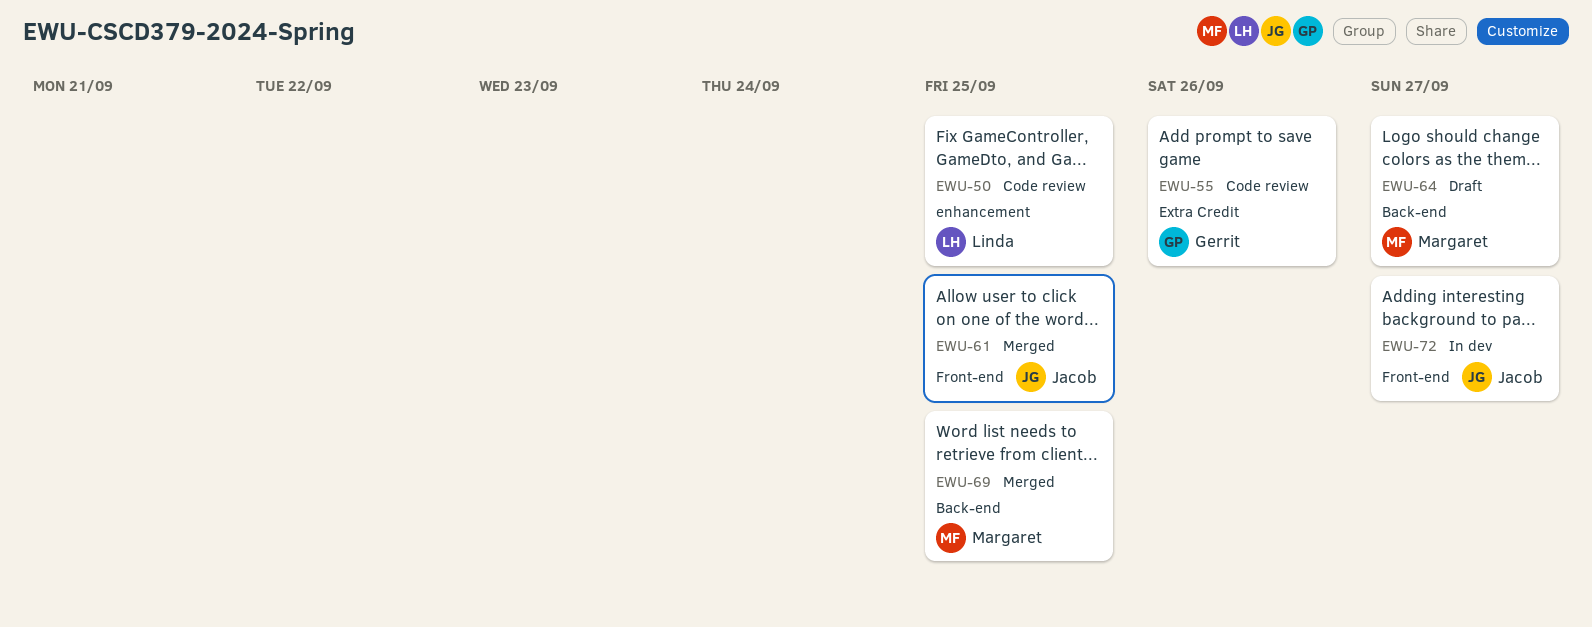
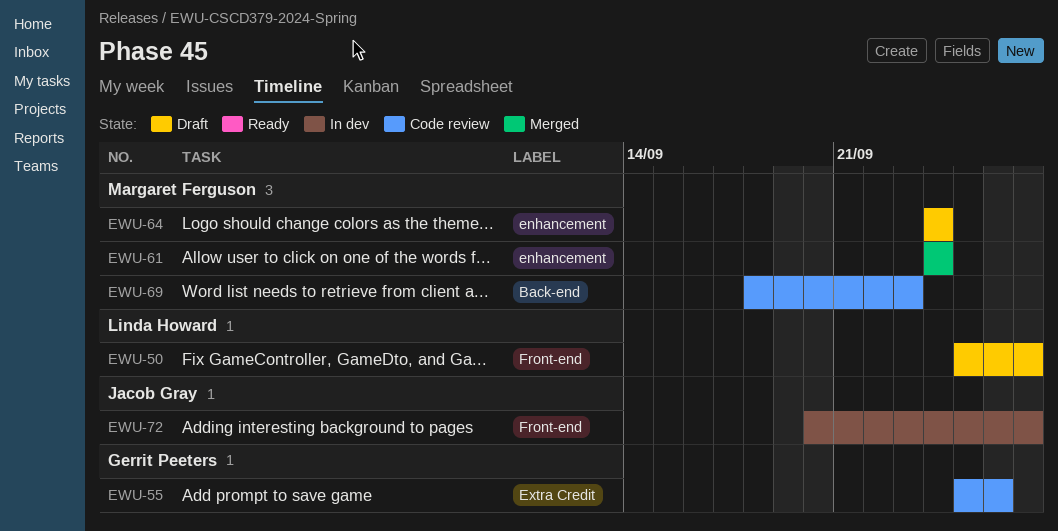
EWU-50, status: Code review -> Draft
EWU-50, label: enhancement -> Front-end
EWU-50, due: Sep 25 -> Sep 27
EWU-61, owner: Jacob Gray -> Margaret Ferguson
EWU-61, label: Front-end -> enhancement
EWU-61, due: Sep 25 -> Sep 24
EWU-64, label: Back-end -> enhancement
EWU-64, due: Sep 27 -> Sep 24
EWU-69, status: Merged -> Code review
EWU-69, due: Sep 25 -> Sep 23

